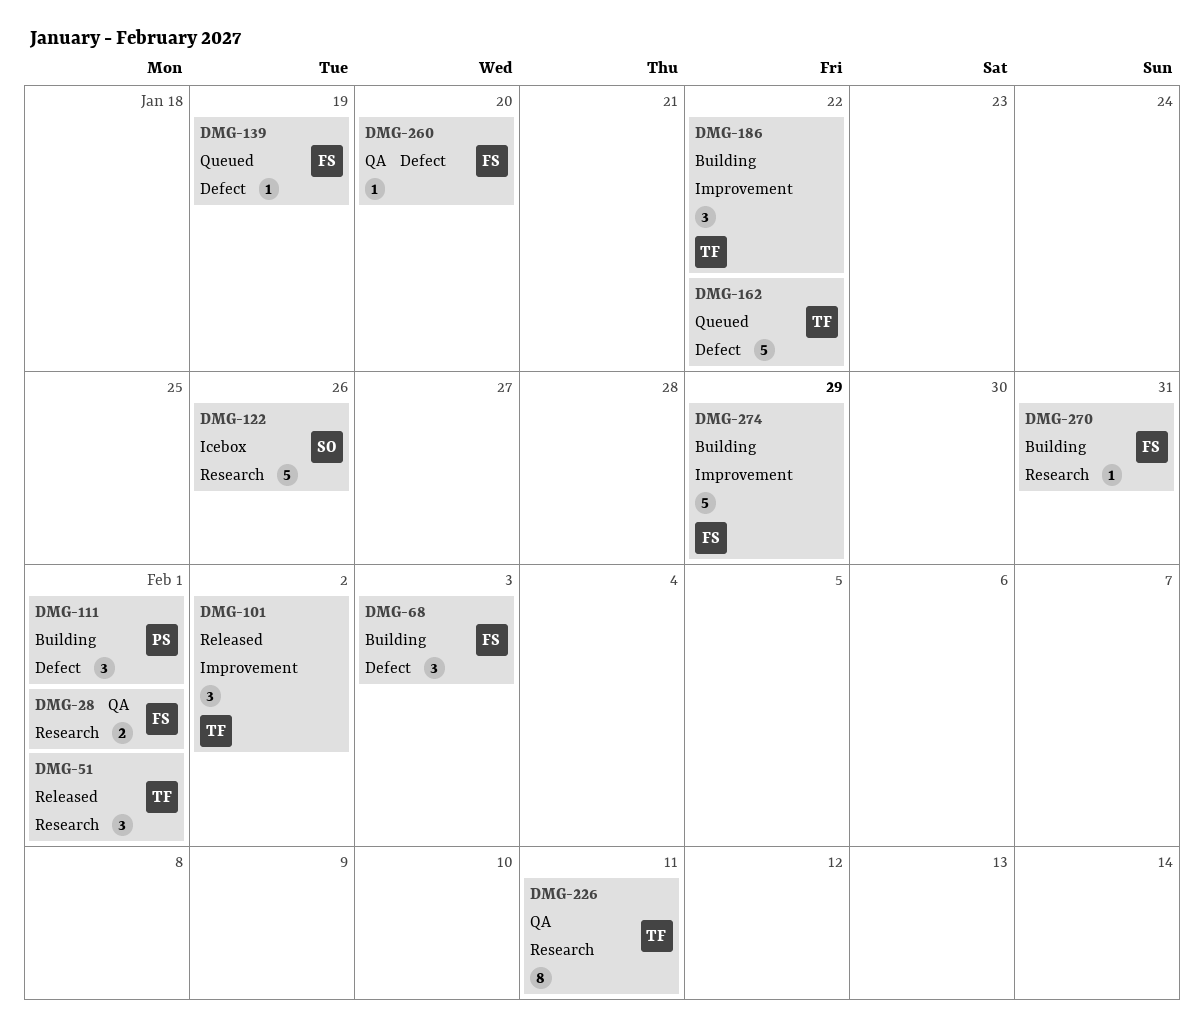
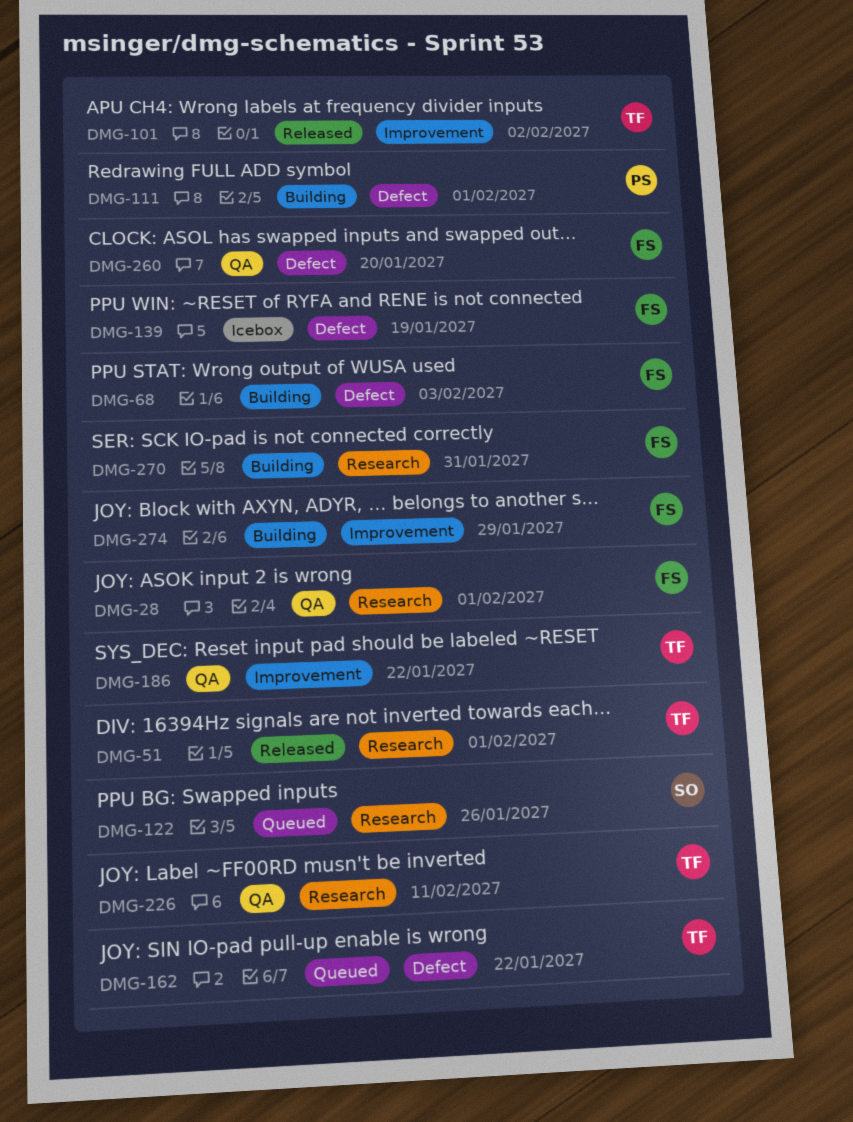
DMG-122, status: Icebox -> Queued
DMG-139, status: Queued -> Icebox
DMG-186, status: Building -> QA

